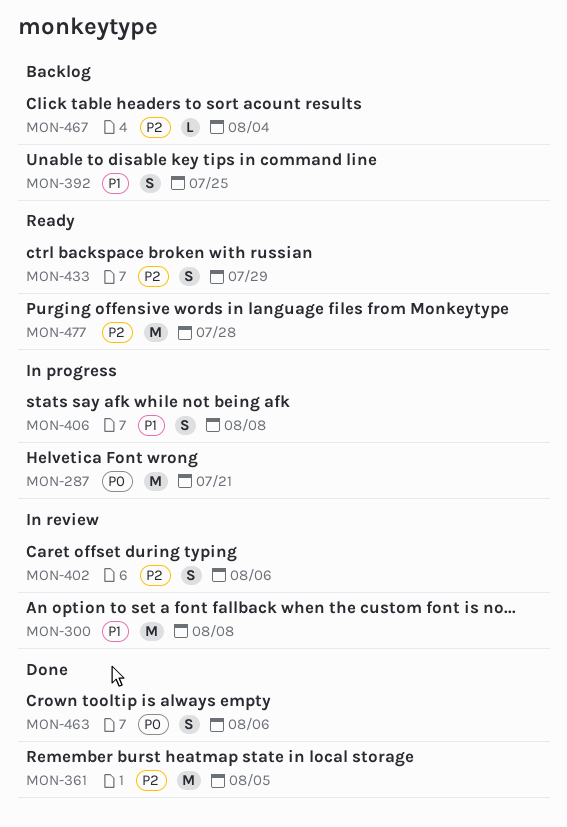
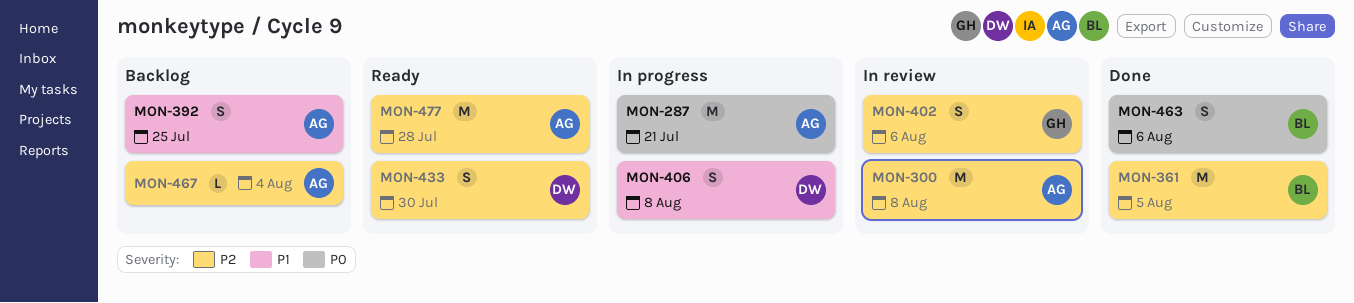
MON-300, priority: P1 -> P2
MON-433, due: Jul 29 -> Jul 30

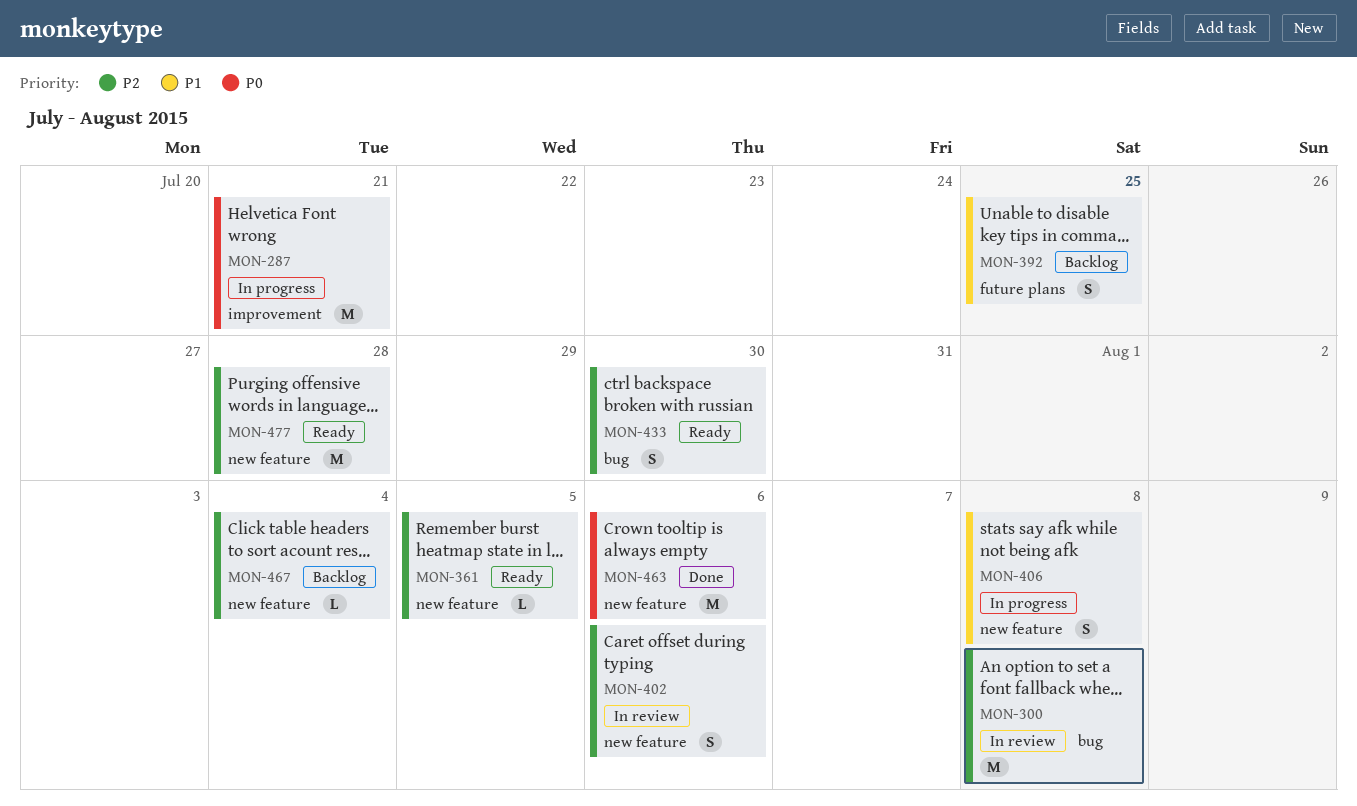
MON-361, status: Done -> Ready
MON-361, estimate: M -> L
MON-463, estimate: S -> M

